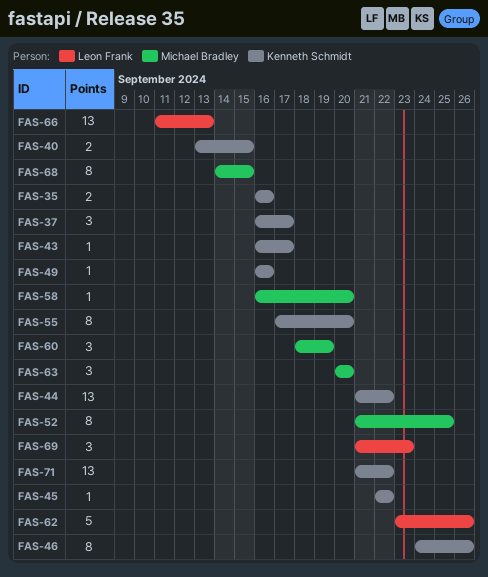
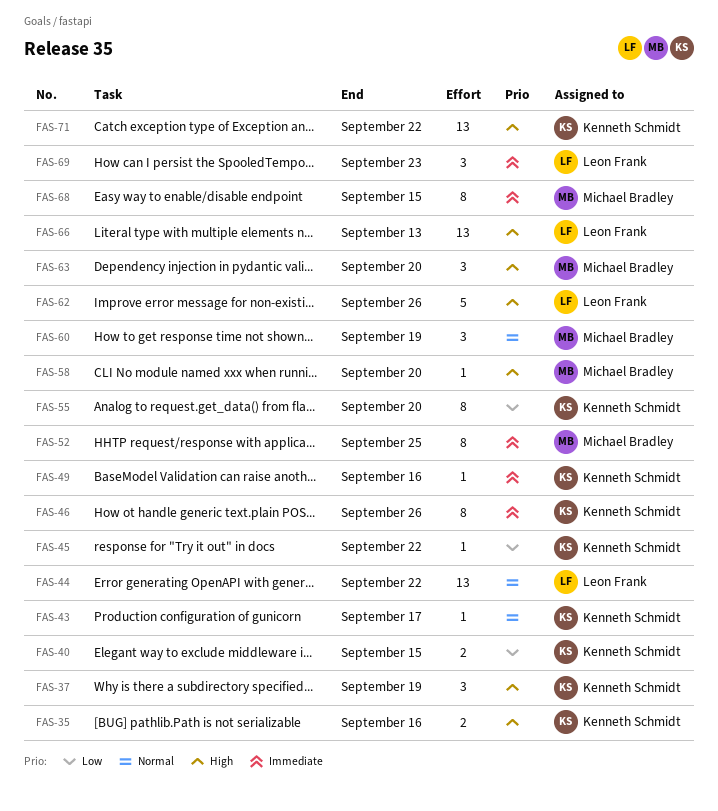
FAS-37, due: Sep 17 -> Sep 19
FAS-44, owner: Kenneth Schmidt -> Leon Frank

